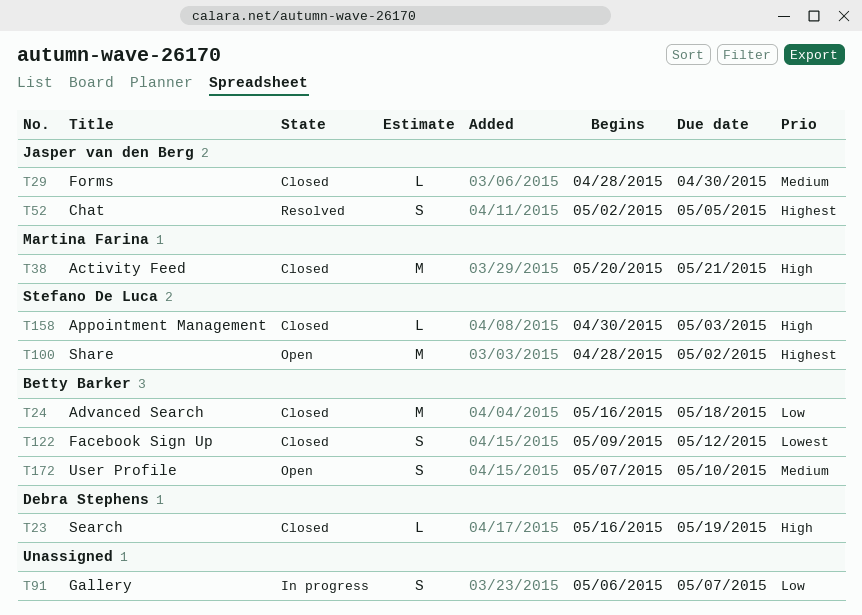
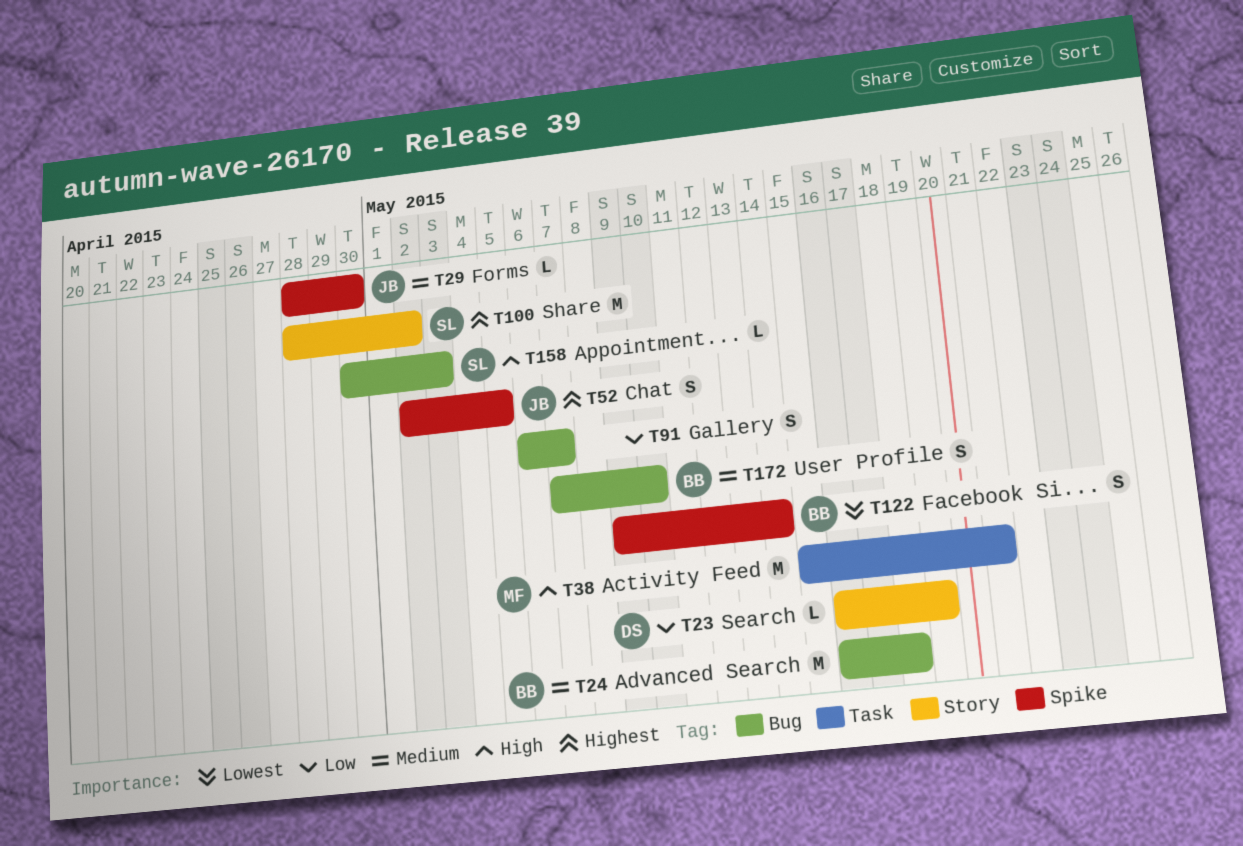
T23, priority: High -> Low
T24, priority: Low -> Medium
T38, start: May 20 -> May 15
T122, due: May 12 -> May 14

